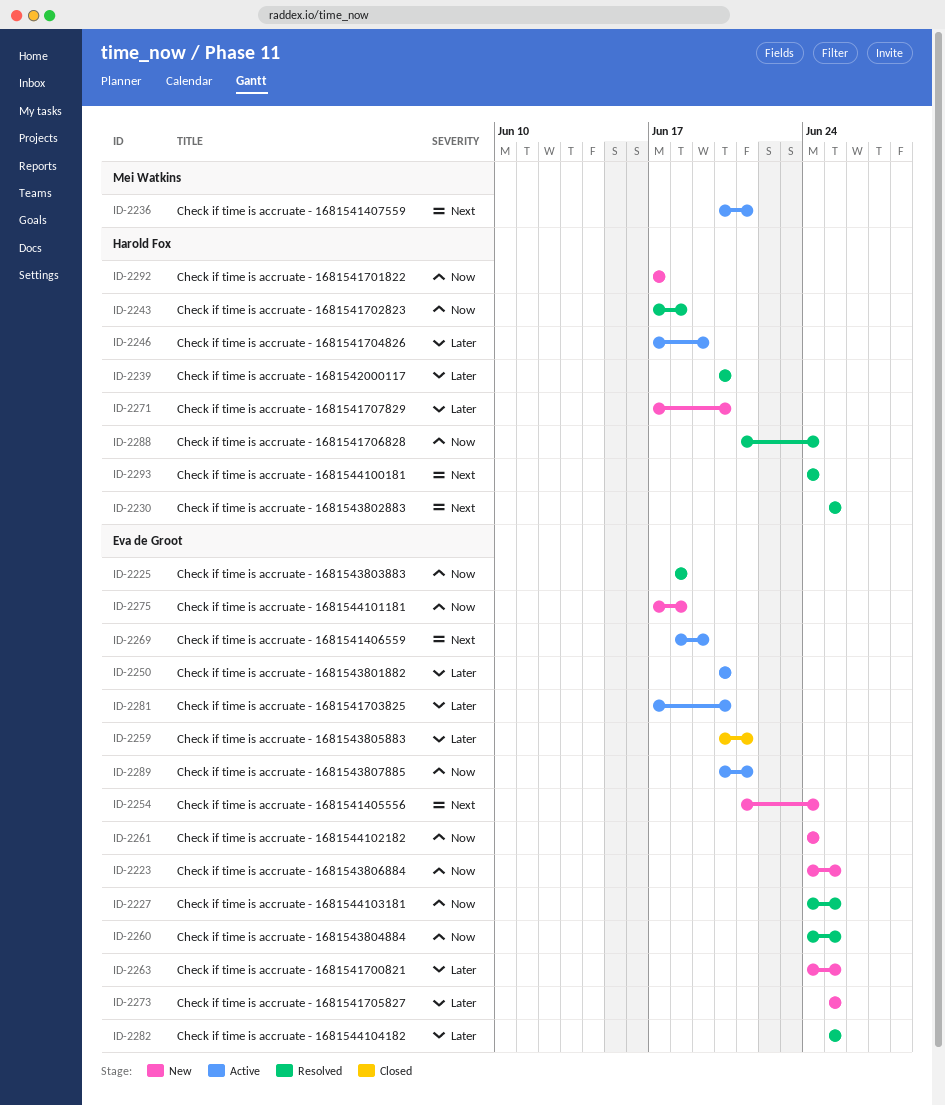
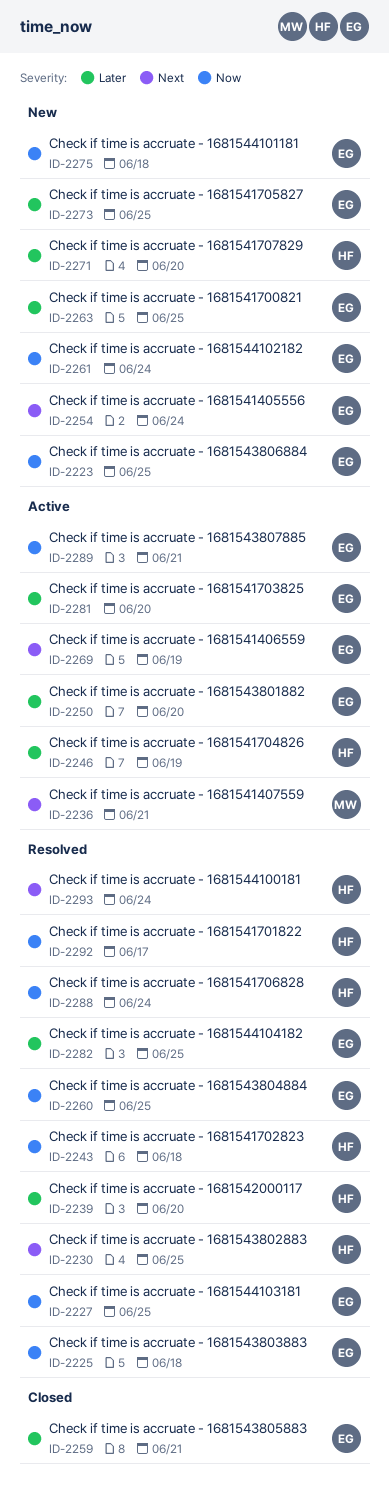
ID-2292, status: New -> Resolved

